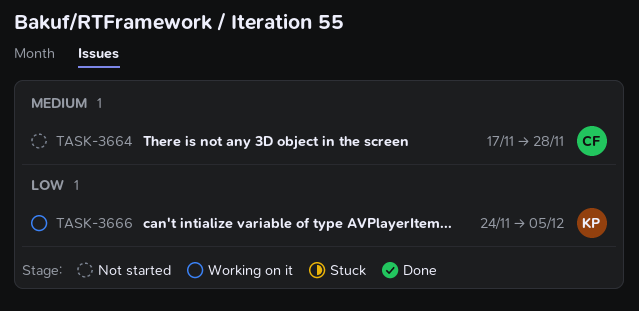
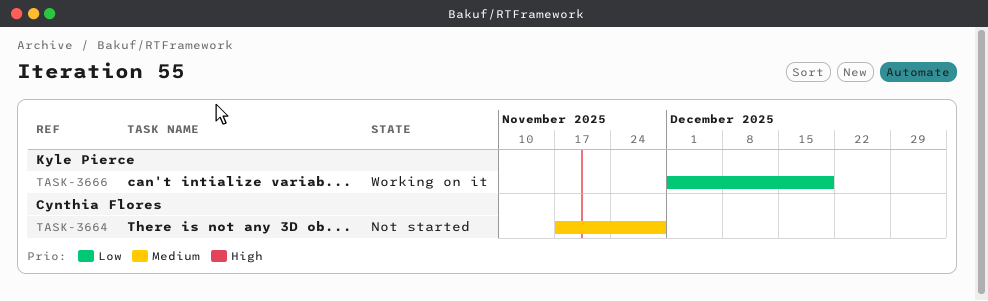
TASK-3666, start: Nov 24 -> Dec 1
TASK-3666, due: Dec 5 -> Dec 19

